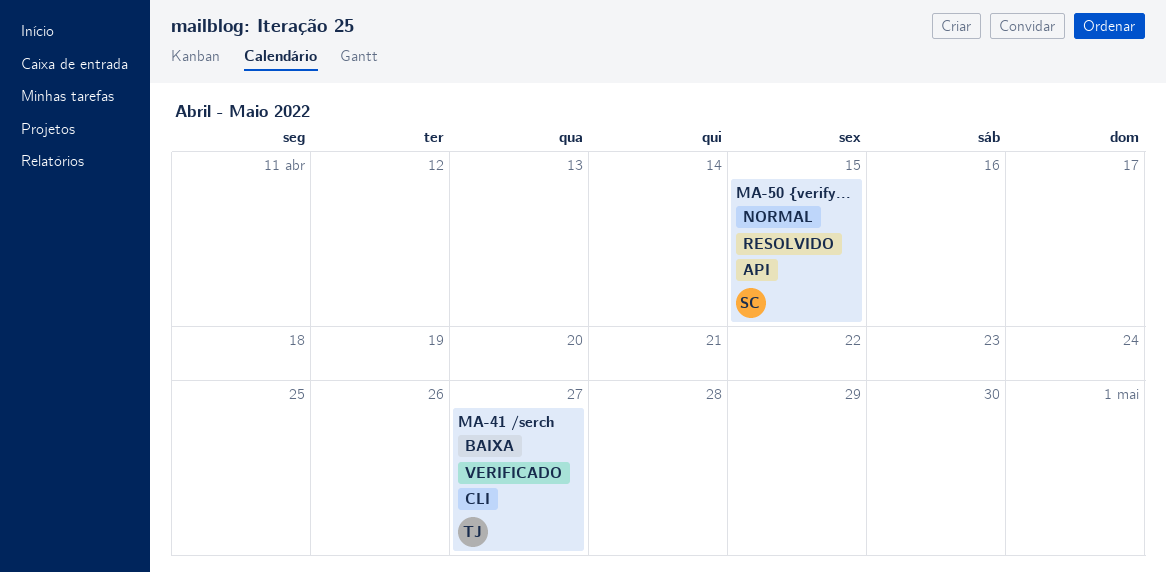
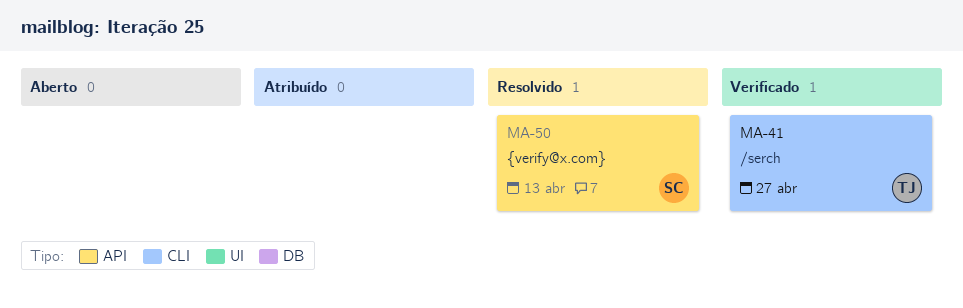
MA-50, due: Apr 15 -> Apr 13

